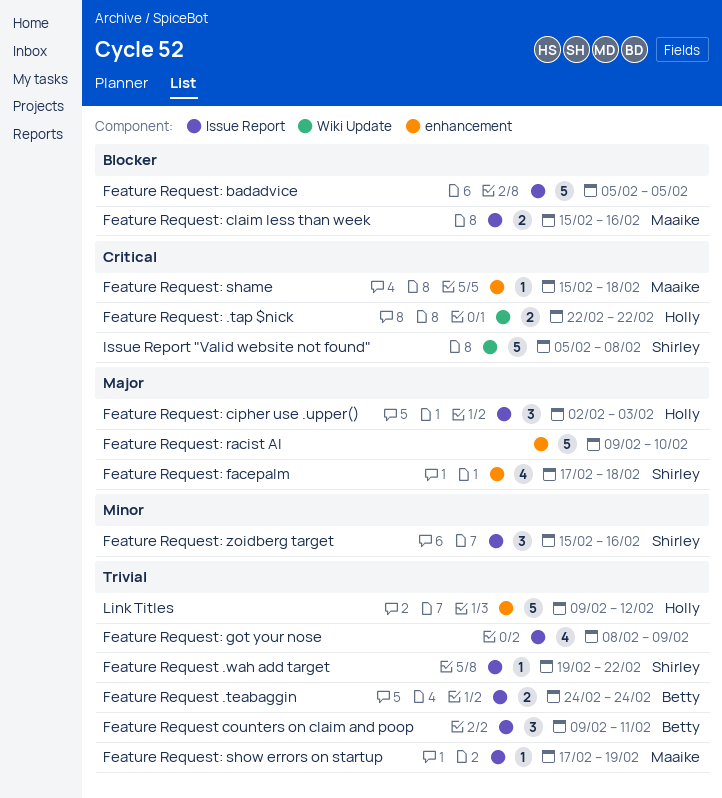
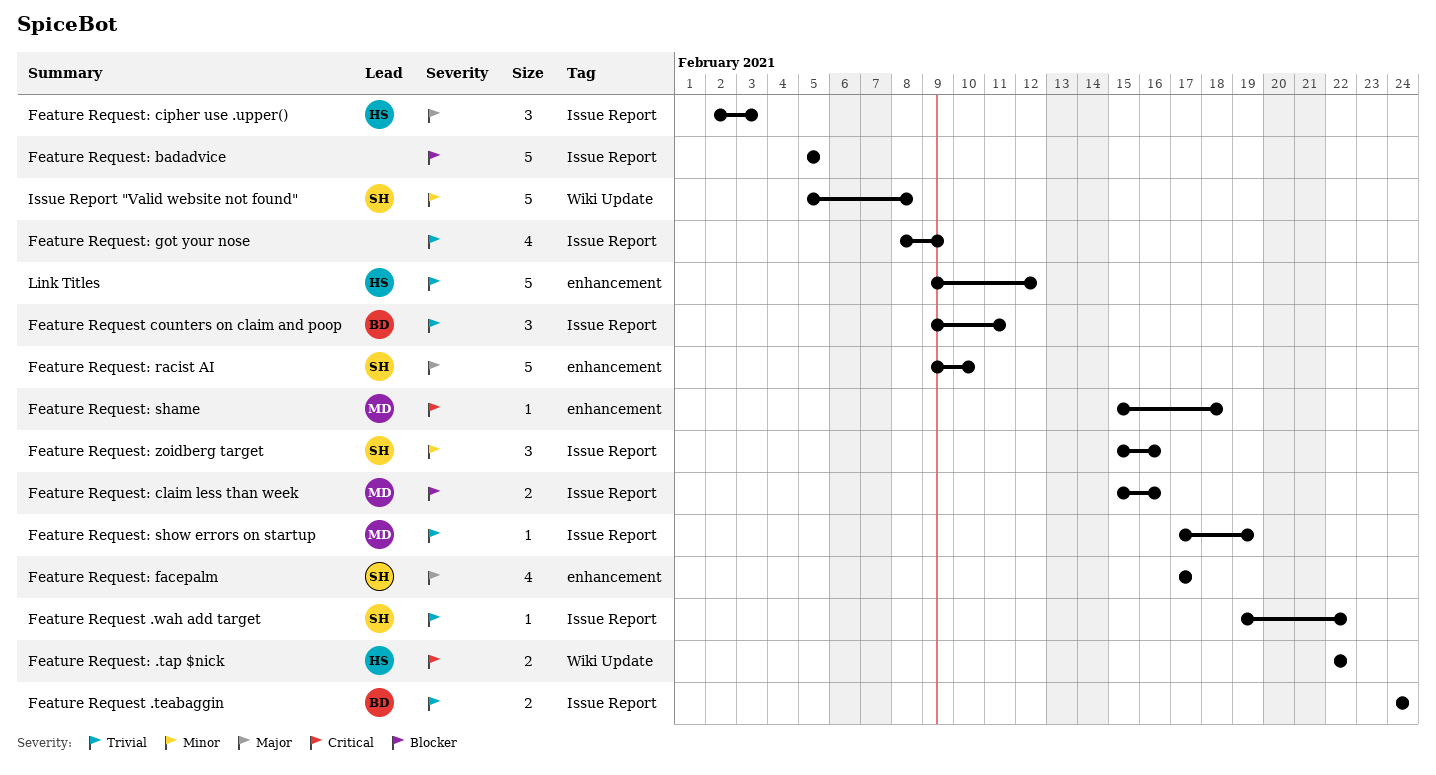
Feature Request: facepalm, due: Feb 18 -> Feb 17
Feature Request: racist AI, owner: none -> Shirley
Issue Report "Valid website not found", priority: Critical -> Minor

